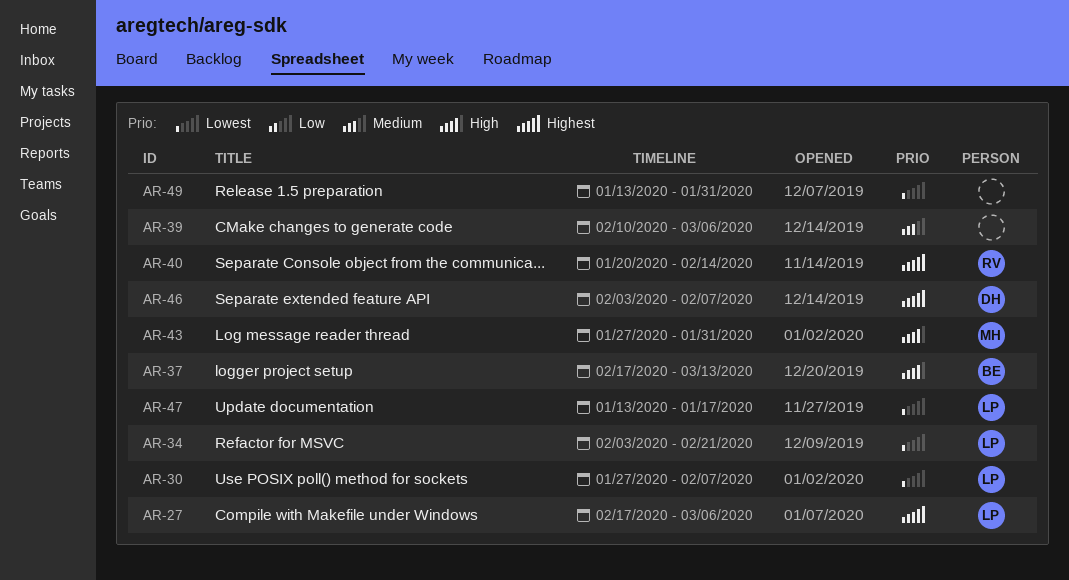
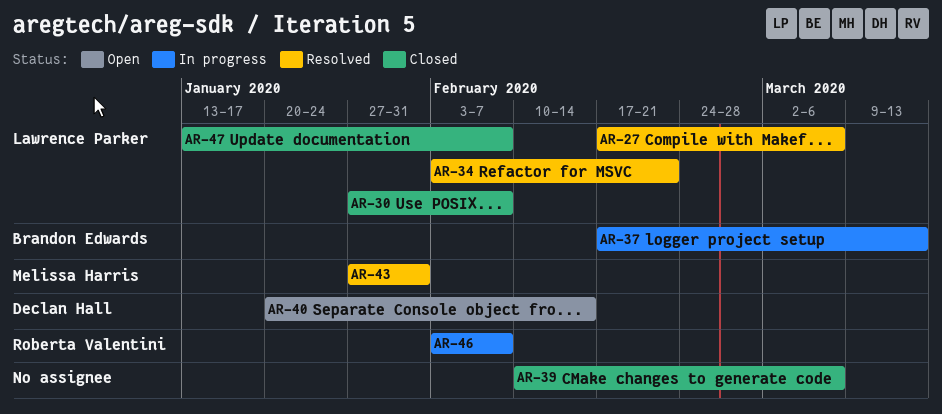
AR-40, owner: Roberta Valentini -> Declan Hall
AR-46, owner: Declan Hall -> Roberta Valentini
AR-47, due: Jan 17 -> Feb 7
AR-49: present -> none

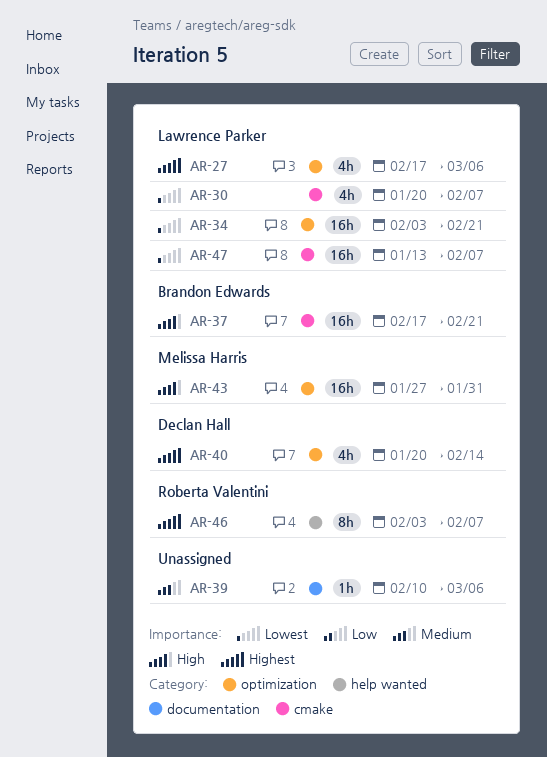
AR-30, start: Jan 27 -> Jan 20
AR-37, due: Mar 13 -> Feb 21

